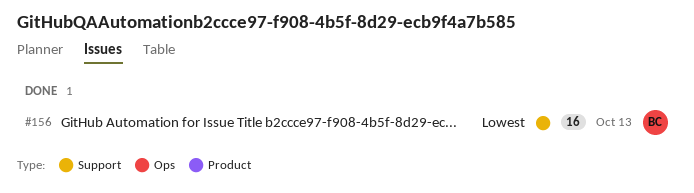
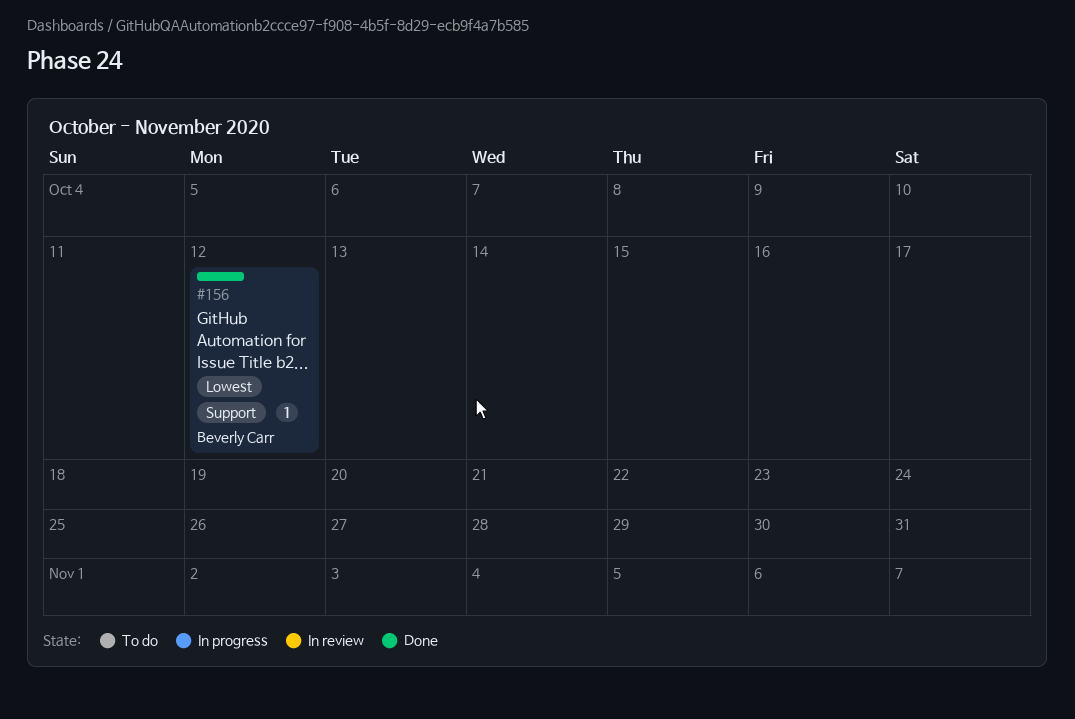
#156, estimate: 16 -> 1
#156, due: Oct 13 -> Oct 12

